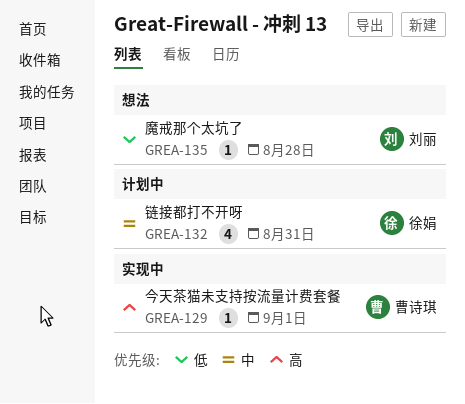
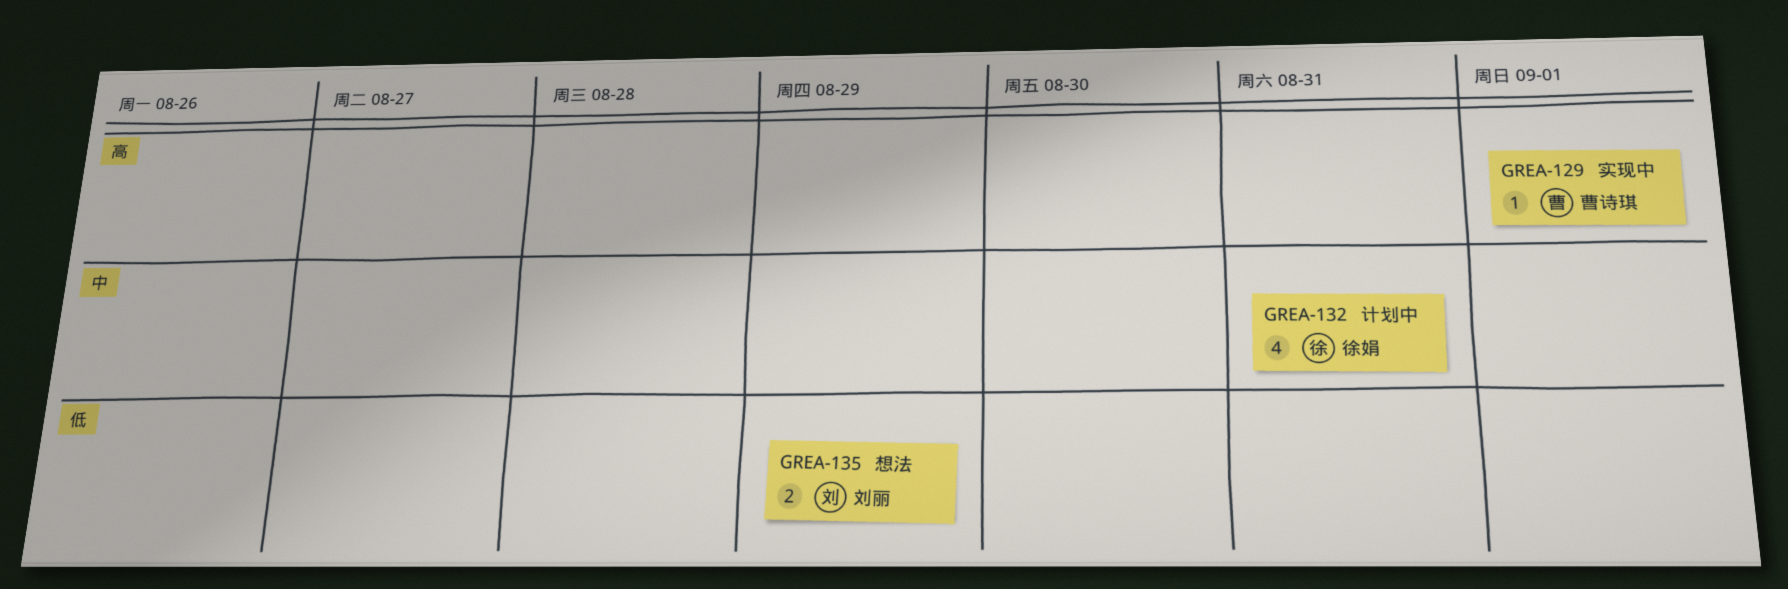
GREA-135, estimate: 1 -> 2
GREA-135, due: Aug 28 -> Aug 29

